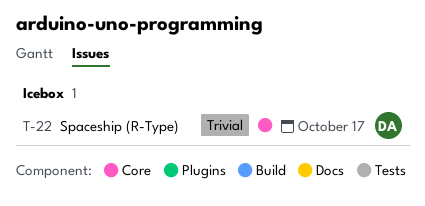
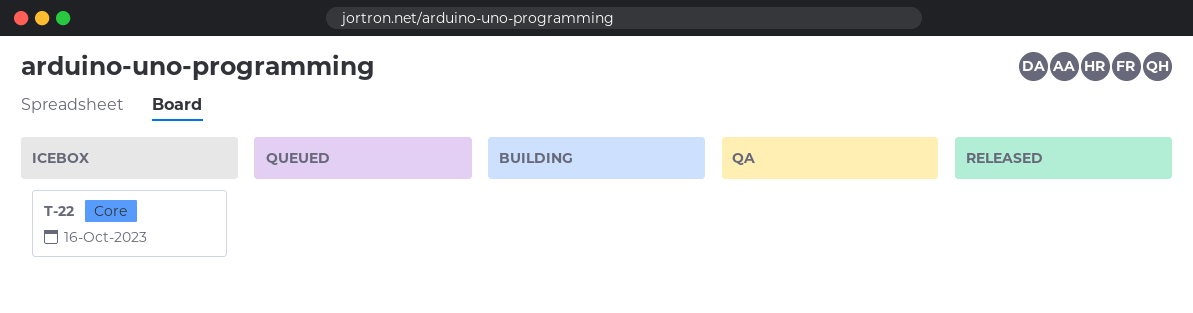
T-22, due: Oct 17 -> Oct 16

